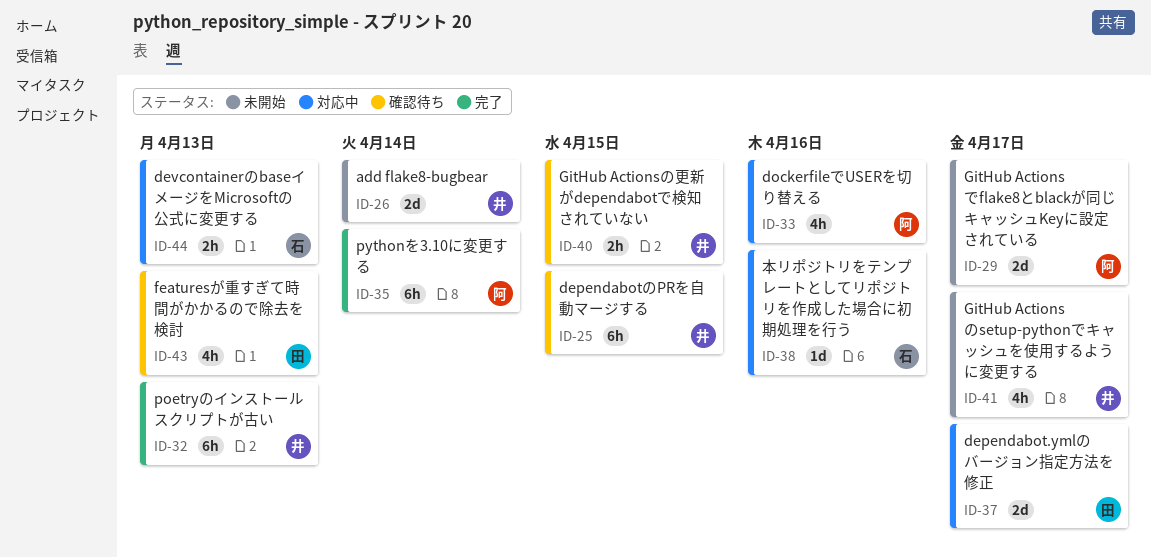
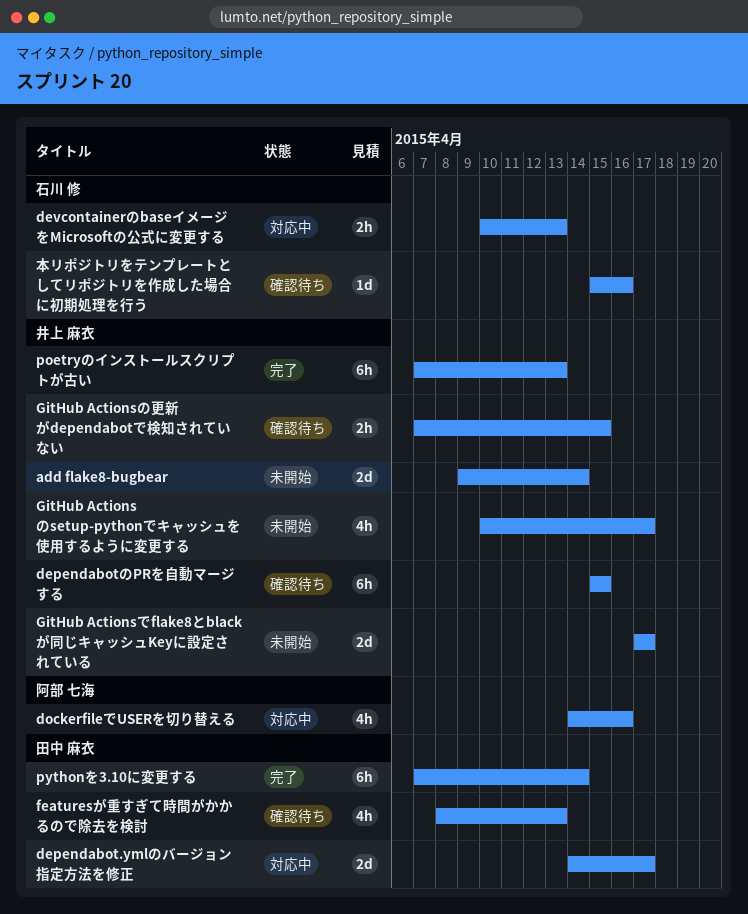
GitHub Actionsでflake8とblackが同じキャッシュKeyに設定されている, owner: 阿部 七海 -> 井上 麻衣
pythonを3.10に変更する, owner: 阿部 七海 -> 田中 麻衣
本リポジトリをテンプレートとしてリポジトリを作成した場合に初期処理を行う, status: 対応中 -> 確認待ち

